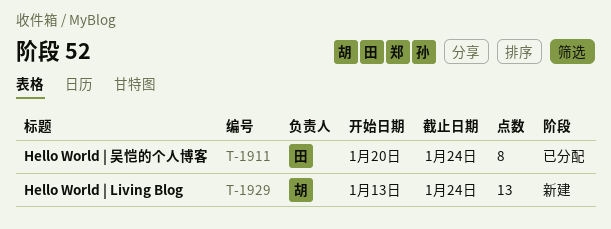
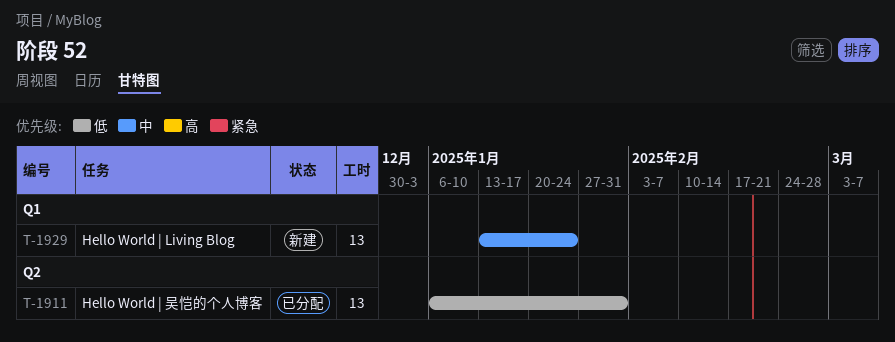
T-1911, estimate: 8 -> 13
T-1911, start: Jan 20 -> Jan 6
T-1911, due: Jan 24 -> Jan 31

